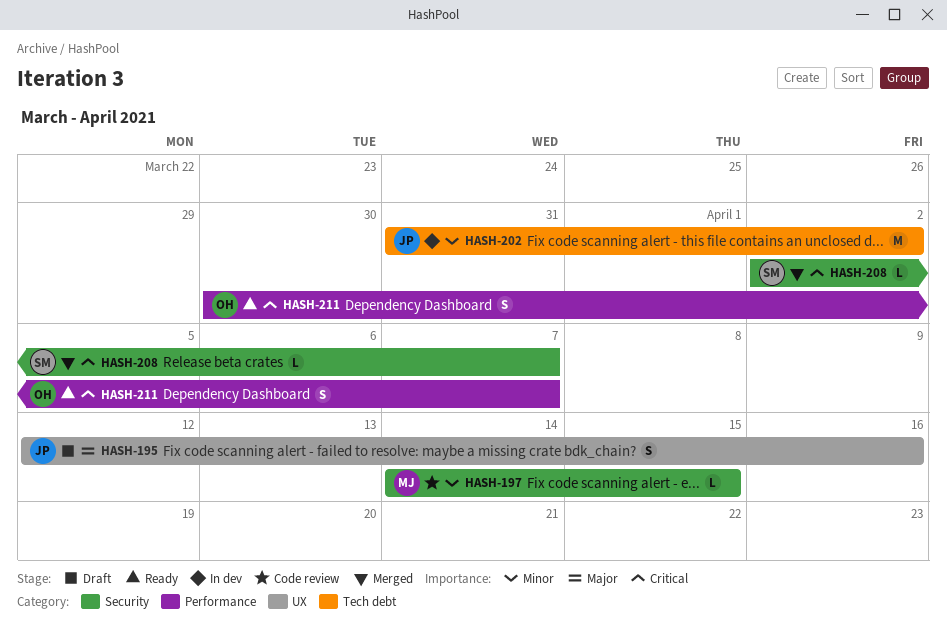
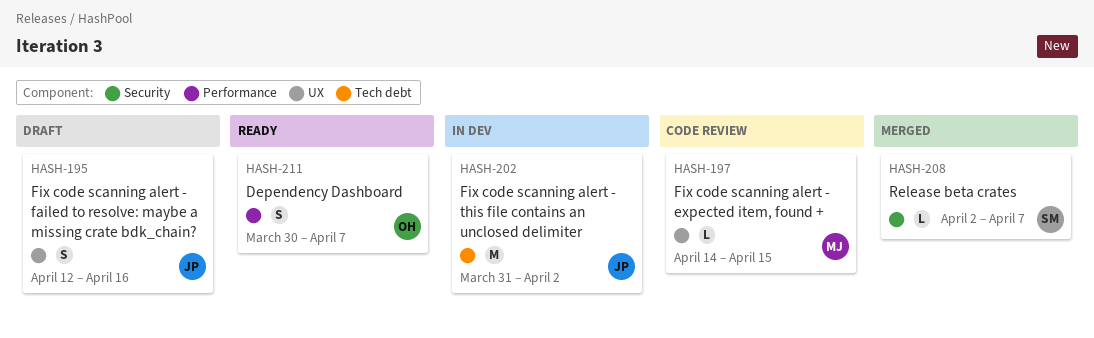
HASH-197, label: Security -> UX

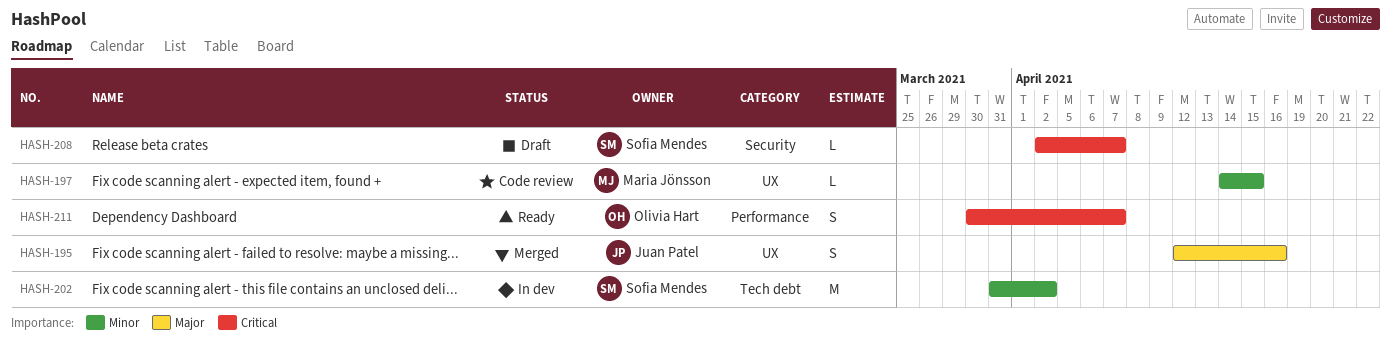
HASH-195, status: Draft -> Merged
HASH-202, owner: Juan Patel -> Sofia Mendes
HASH-208, status: Merged -> Draft

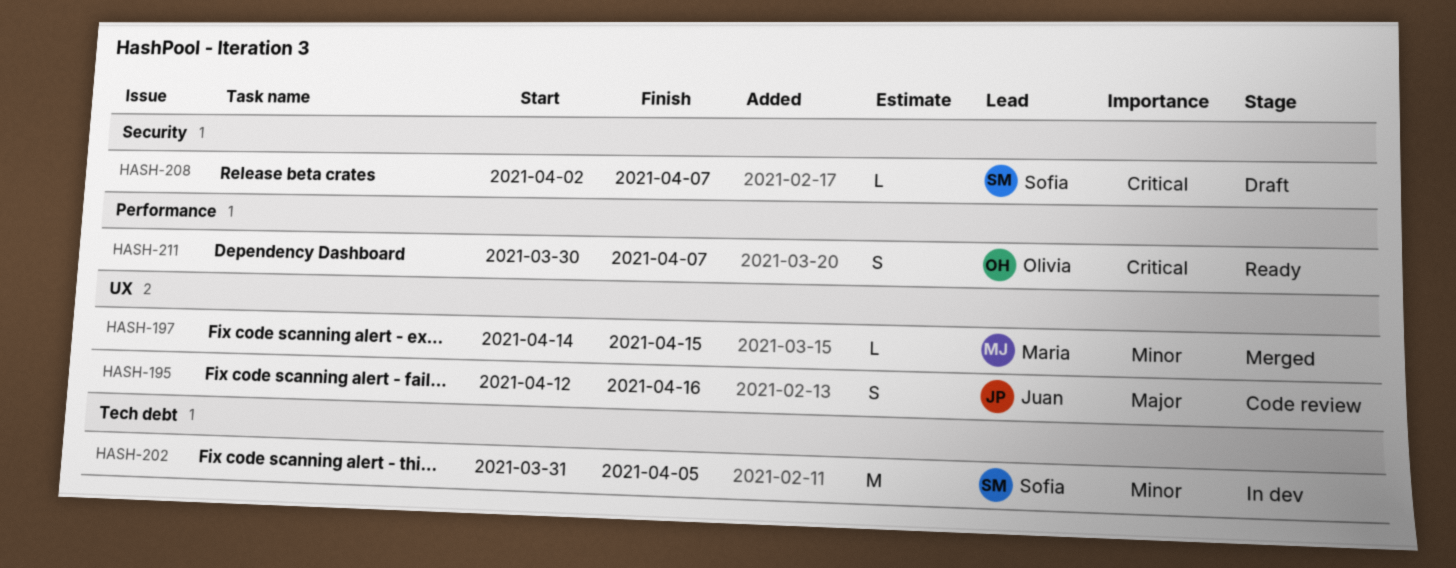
HASH-195, status: Merged -> Code review
HASH-197, status: Code review -> Merged
HASH-202, due: Apr 2 -> Apr 5

